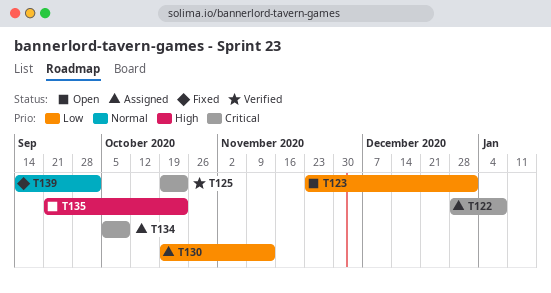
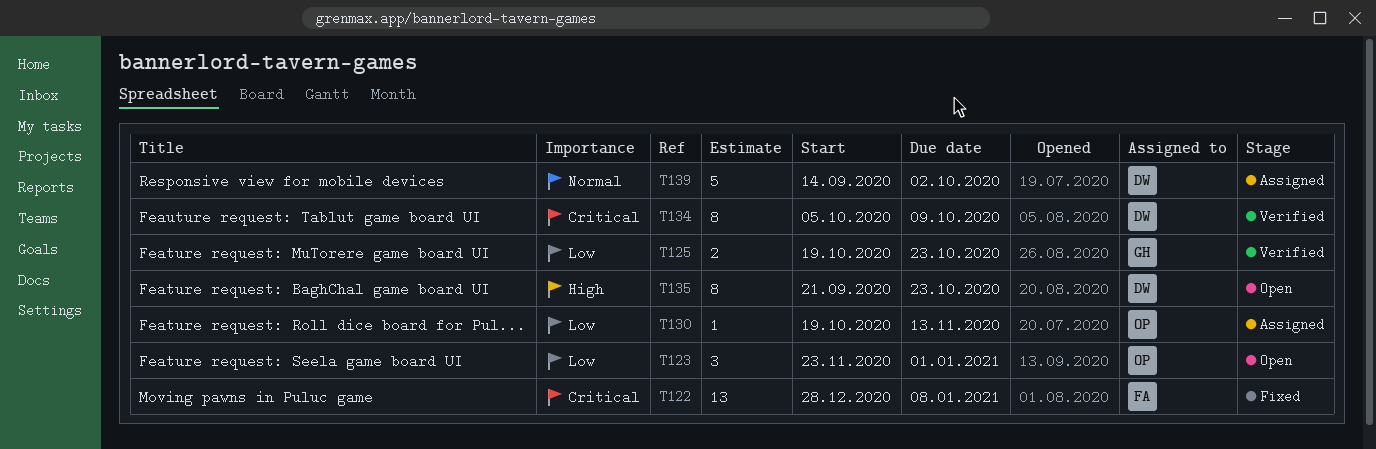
T122, status: Assigned -> Fixed
T125, priority: Critical -> Low
T134, status: Assigned -> Verified
T139, status: Fixed -> Assigned

